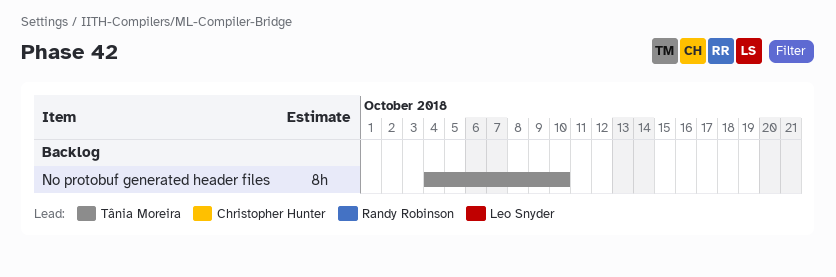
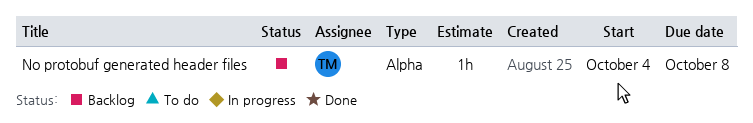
No protobuf generated header files, estimate: 8h -> 1h
No protobuf generated header files, due: Oct 10 -> Oct 8

